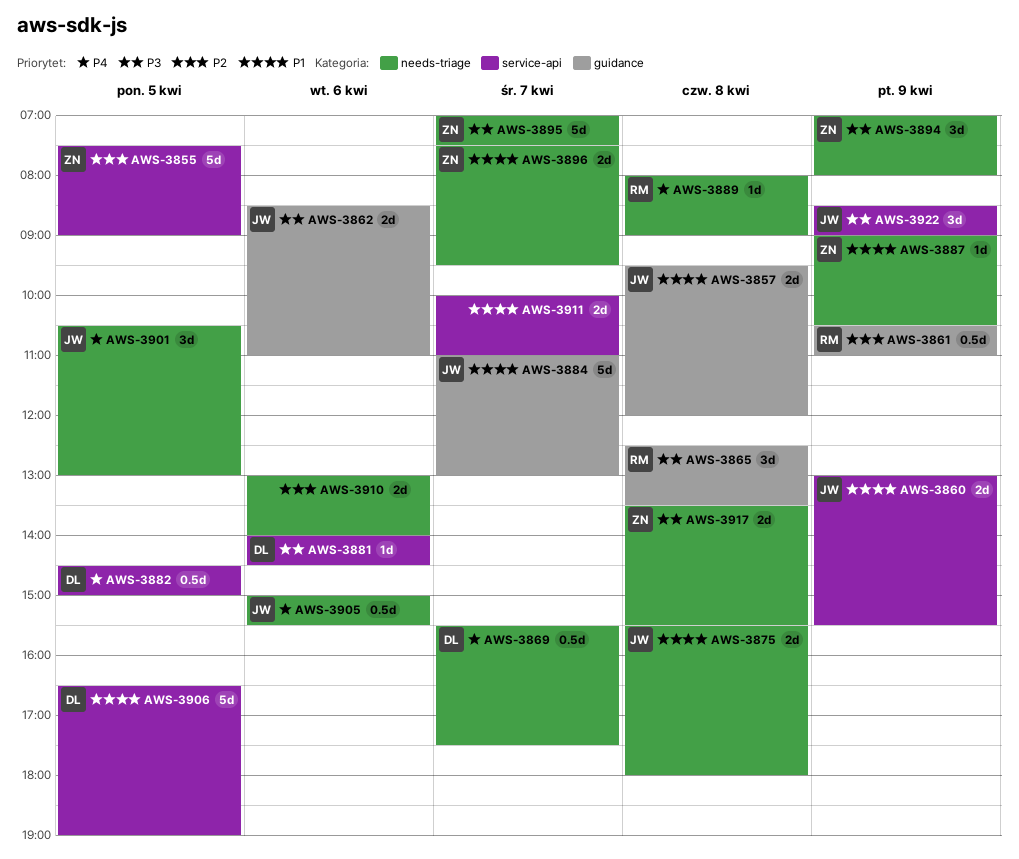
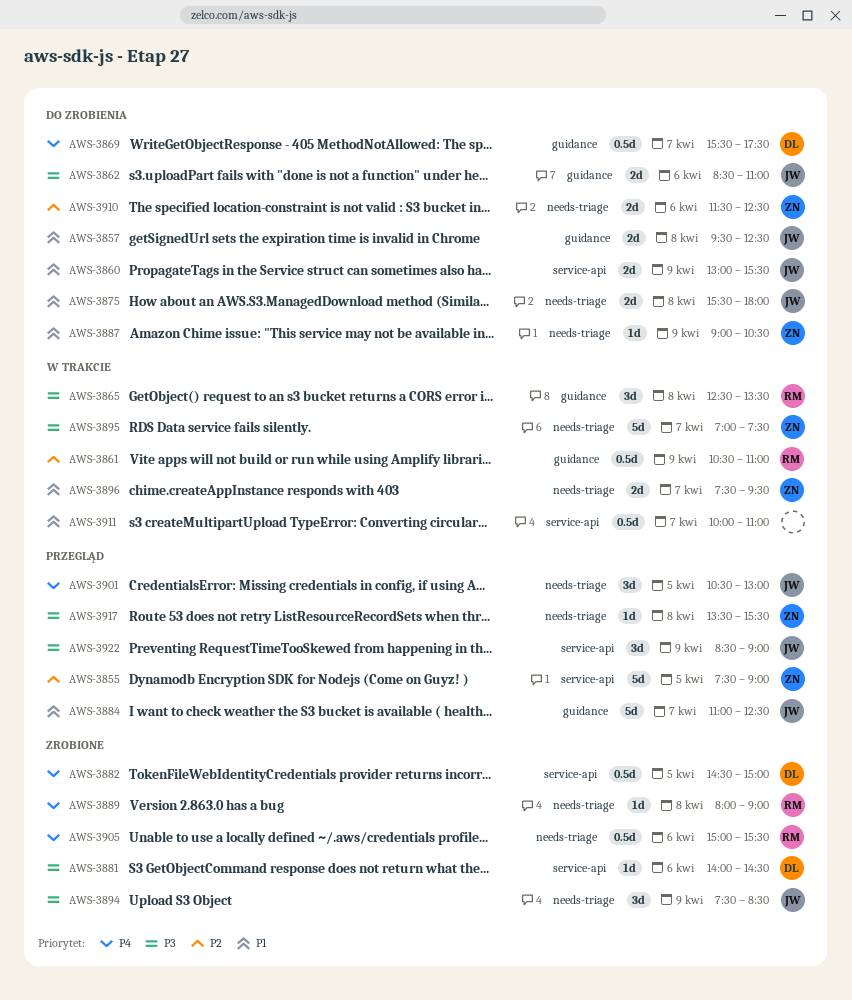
AWS-3857, ends: 12:00 -> 12:30
AWS-3869, label: needs-triage -> guidance
AWS-3884, ends: 13:00 -> 12:30
AWS-3894, owner: ZN -> JW
AWS-3894, begins: 07:00 -> 07:30
AWS-3894, ends: 08:00 -> 08:30
AWS-3905, owner: JW -> RM
AWS-3906: present -> none
AWS-3910, owner: none -> ZN
AWS-3910, begins: 13:00 -> 11:30
AWS-3910, ends: 14:00 -> 12:30
AWS-3911, estimate: 2d -> 0.5d
AWS-3917, estimate: 2d -> 1d

